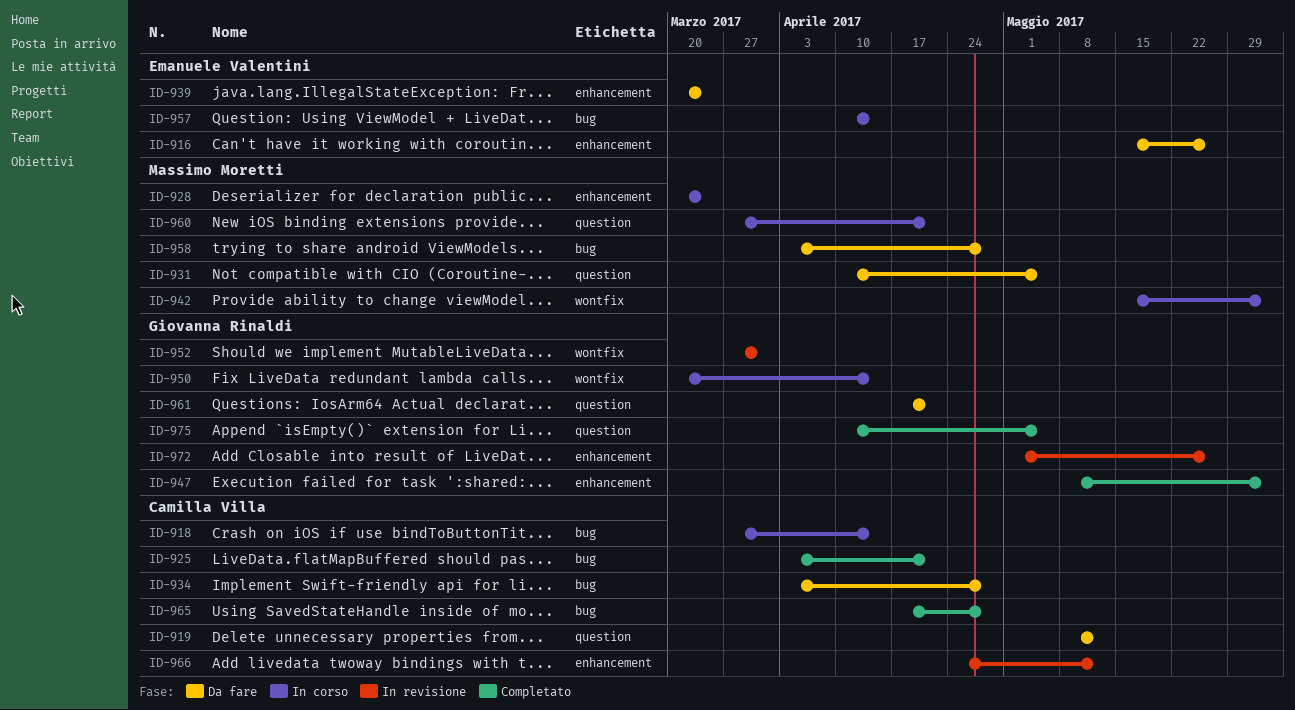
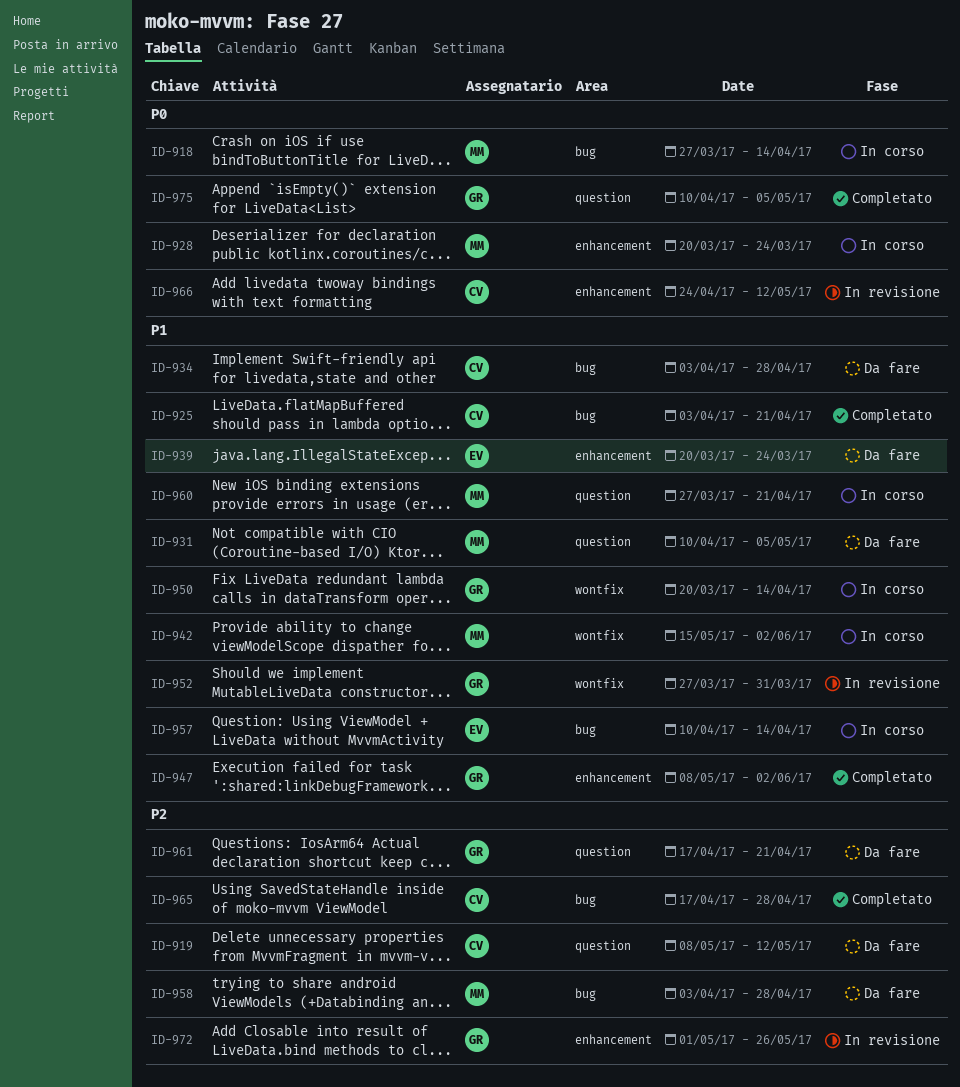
ID-916: present -> none
ID-918, owner: Camilla Villa -> Massimo Moretti

